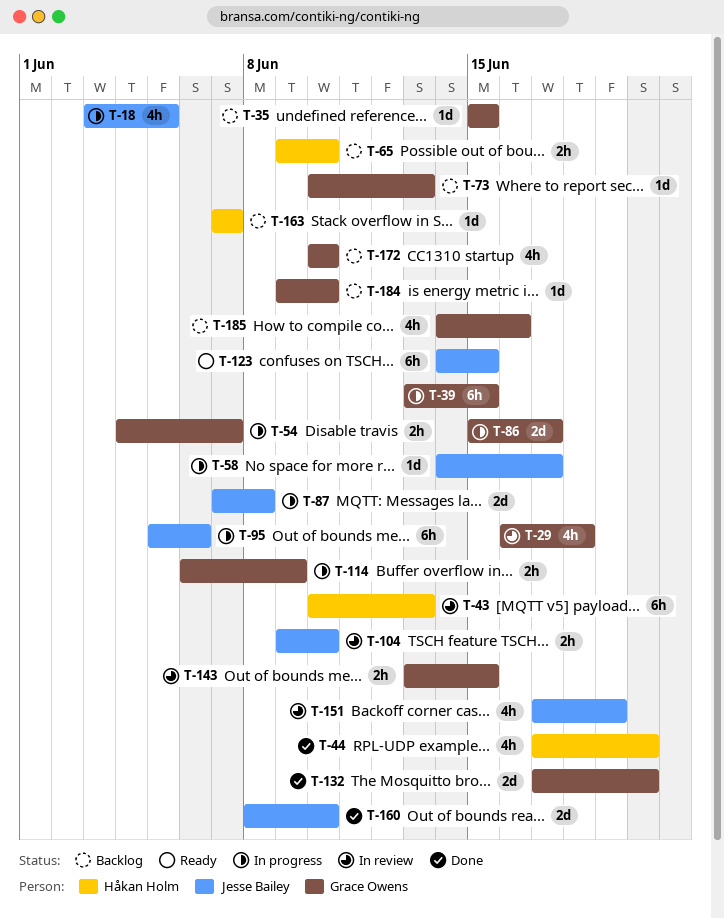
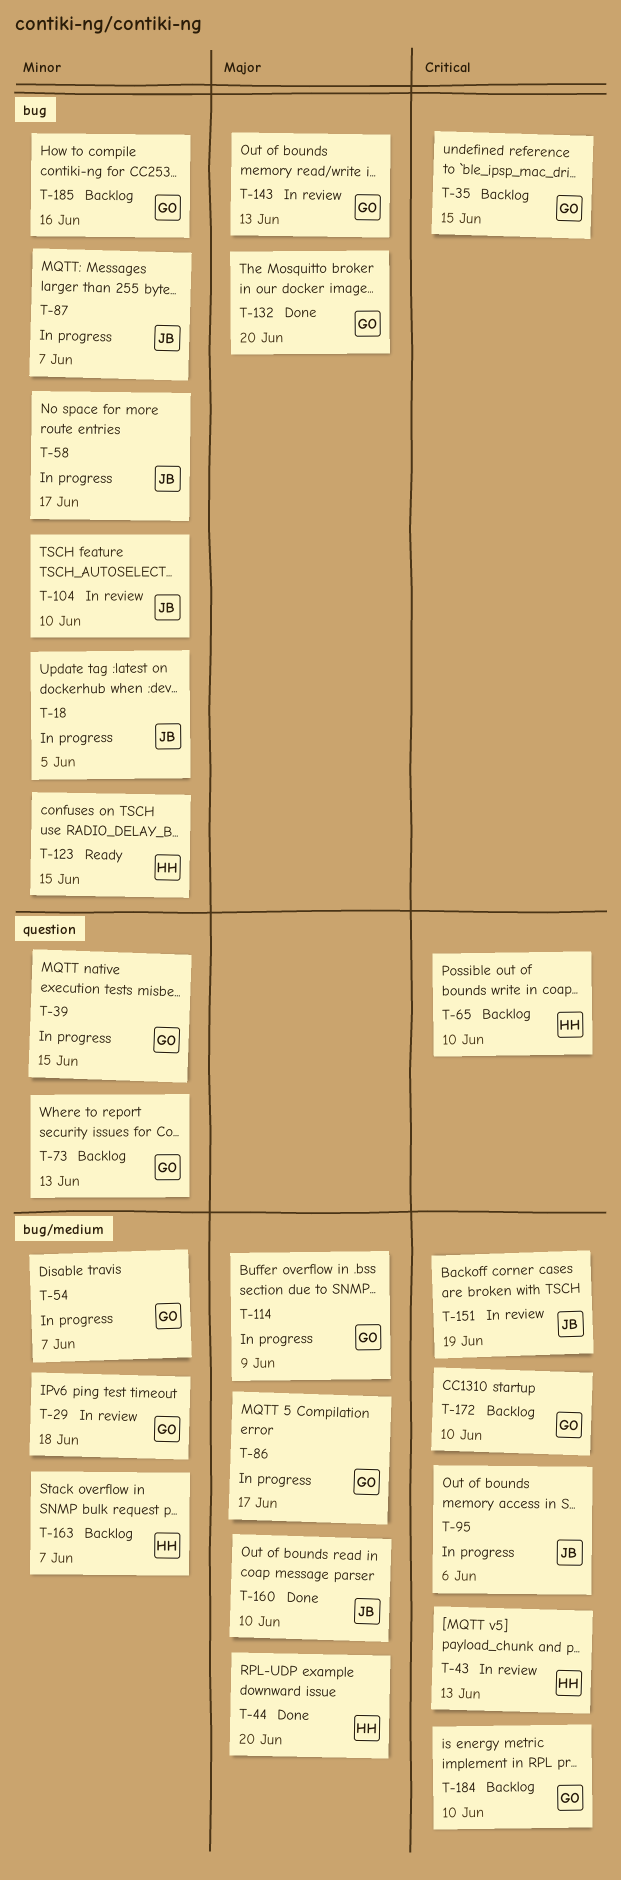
T-87, due: Jun 8 -> Jun 7
T-123, owner: Jesse Bailey -> Håkan Holm
T-143, due: Jun 15 -> Jun 13

